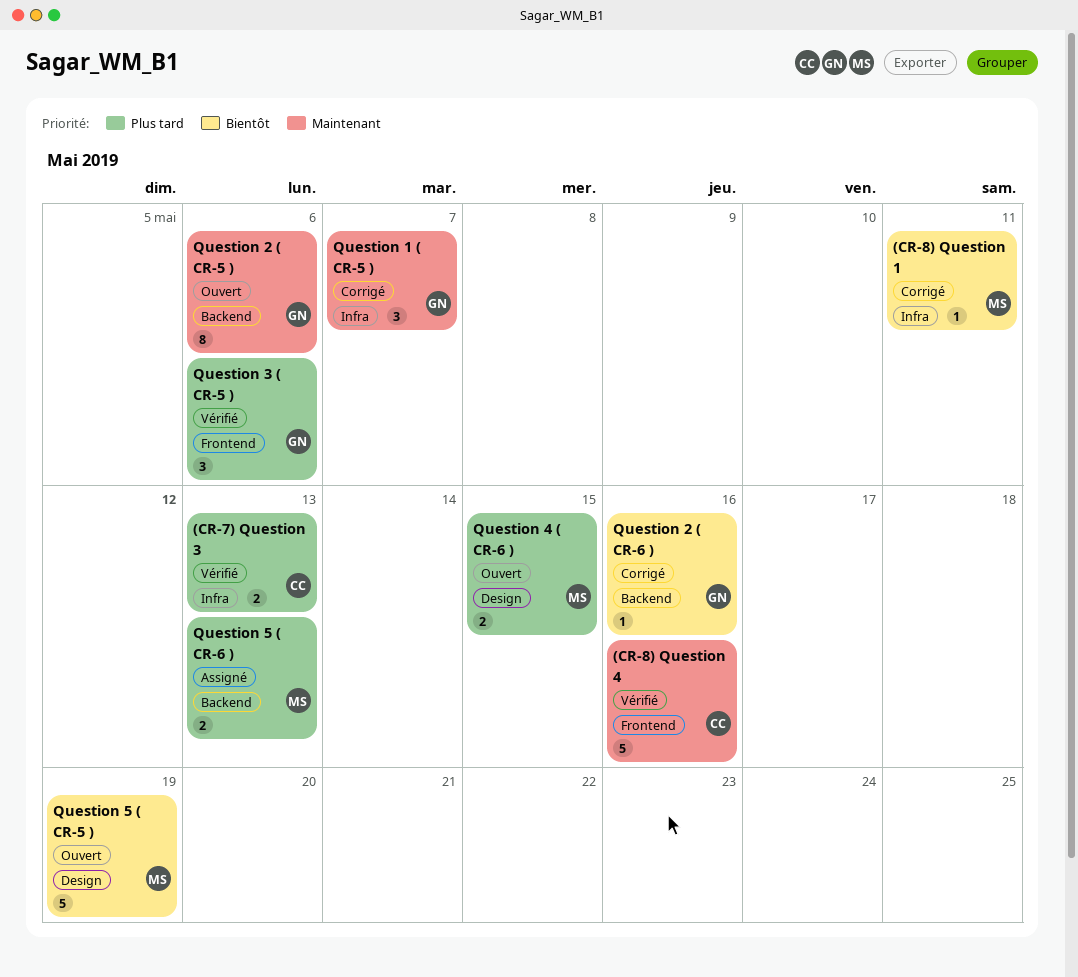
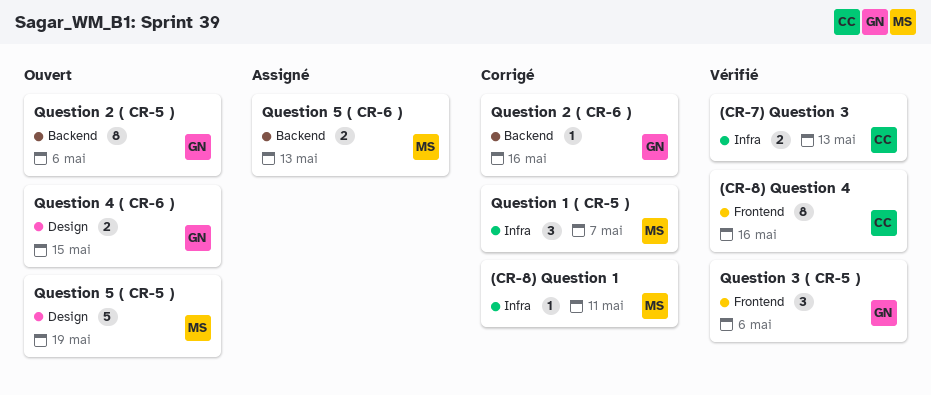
(CR-8) Question 4, estimate: 5 -> 8
Question 1 ( CR-5 ), owner: GN -> MS
Question 4 ( CR-6 ), owner: MS -> GN

